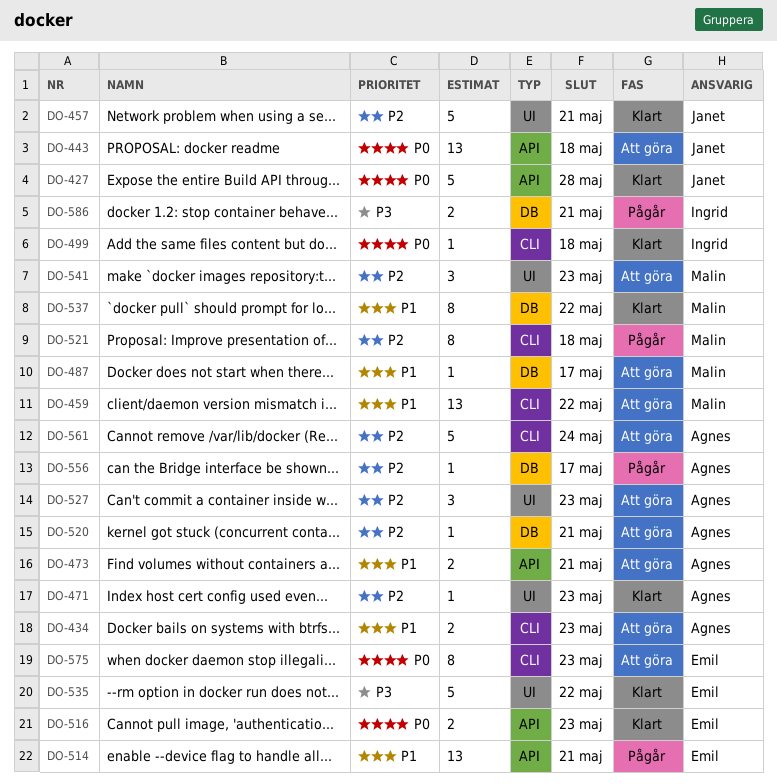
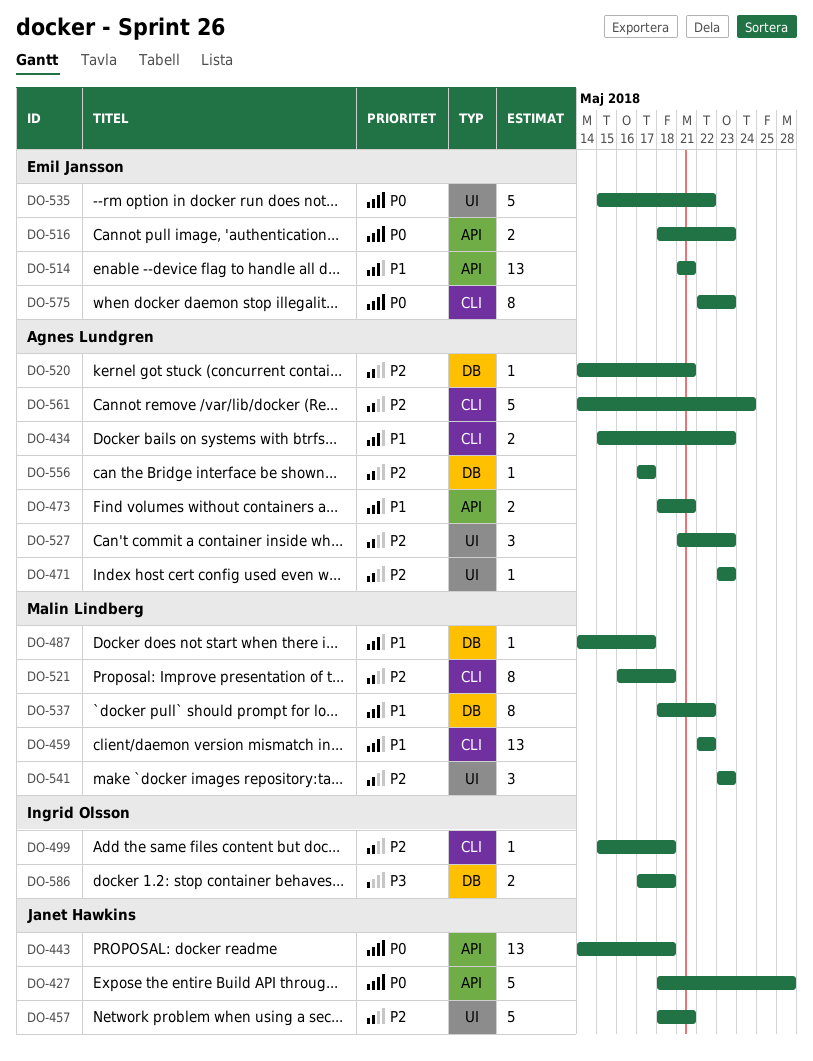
DO-499, priority: P0 -> P2
DO-535, priority: P3 -> P0
DO-586, due: May 21 -> May 18

